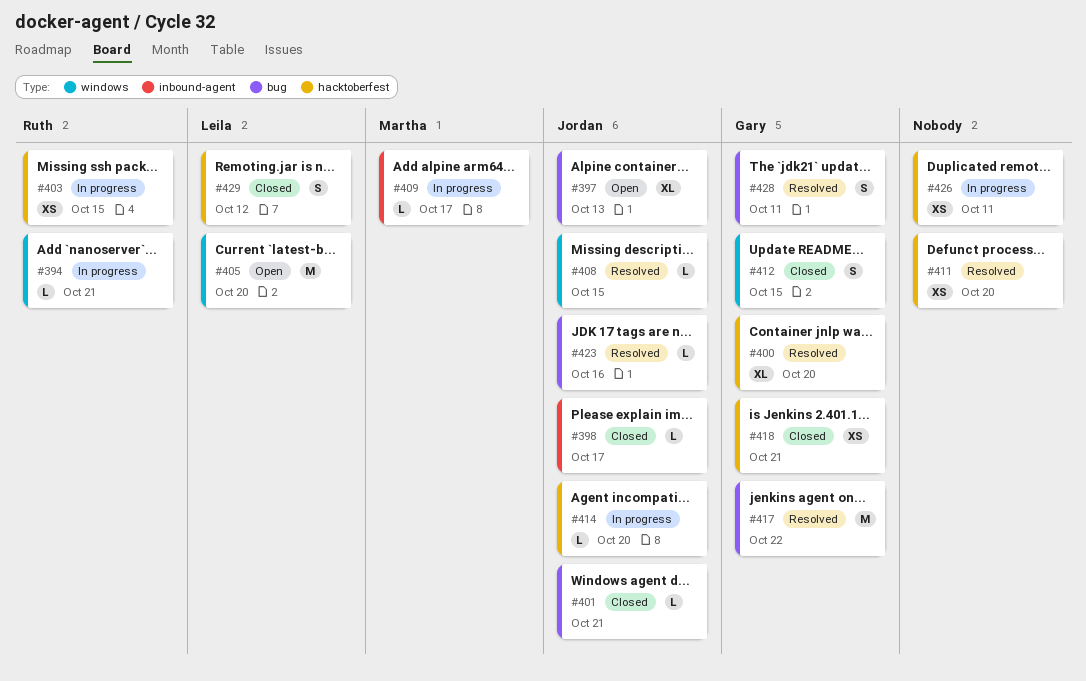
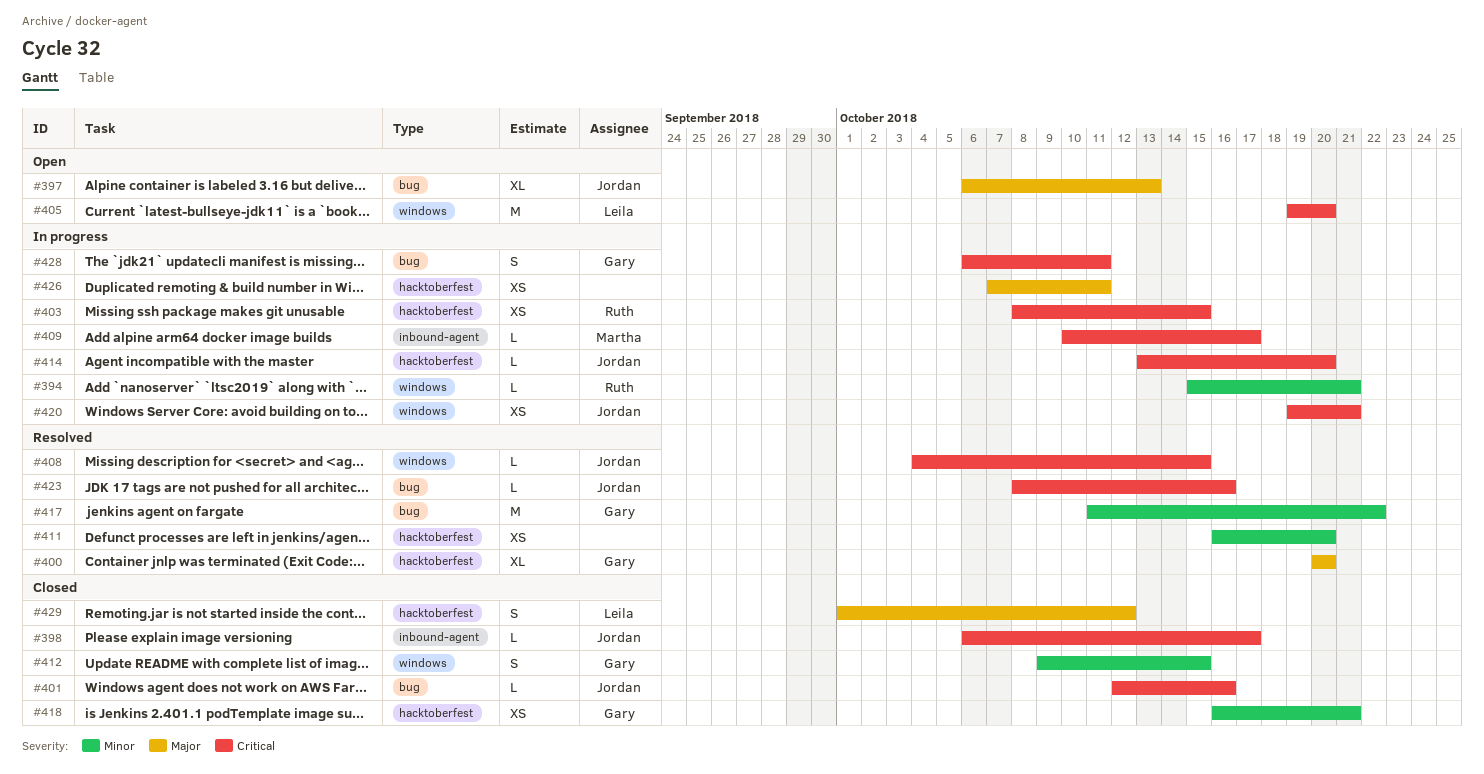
#401, due: Oct 21 -> Oct 16
#420: none -> present
#428, status: Resolved -> In progress

